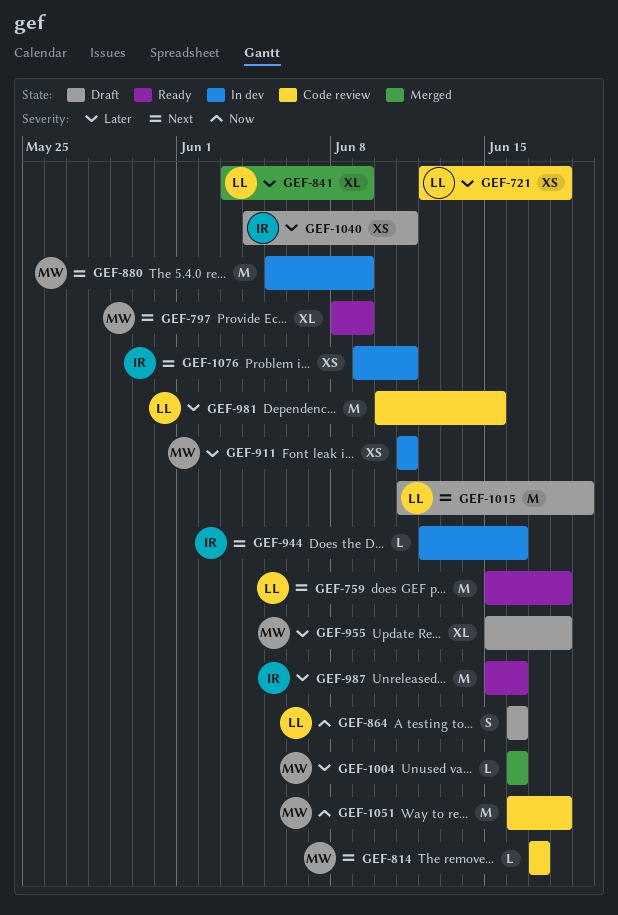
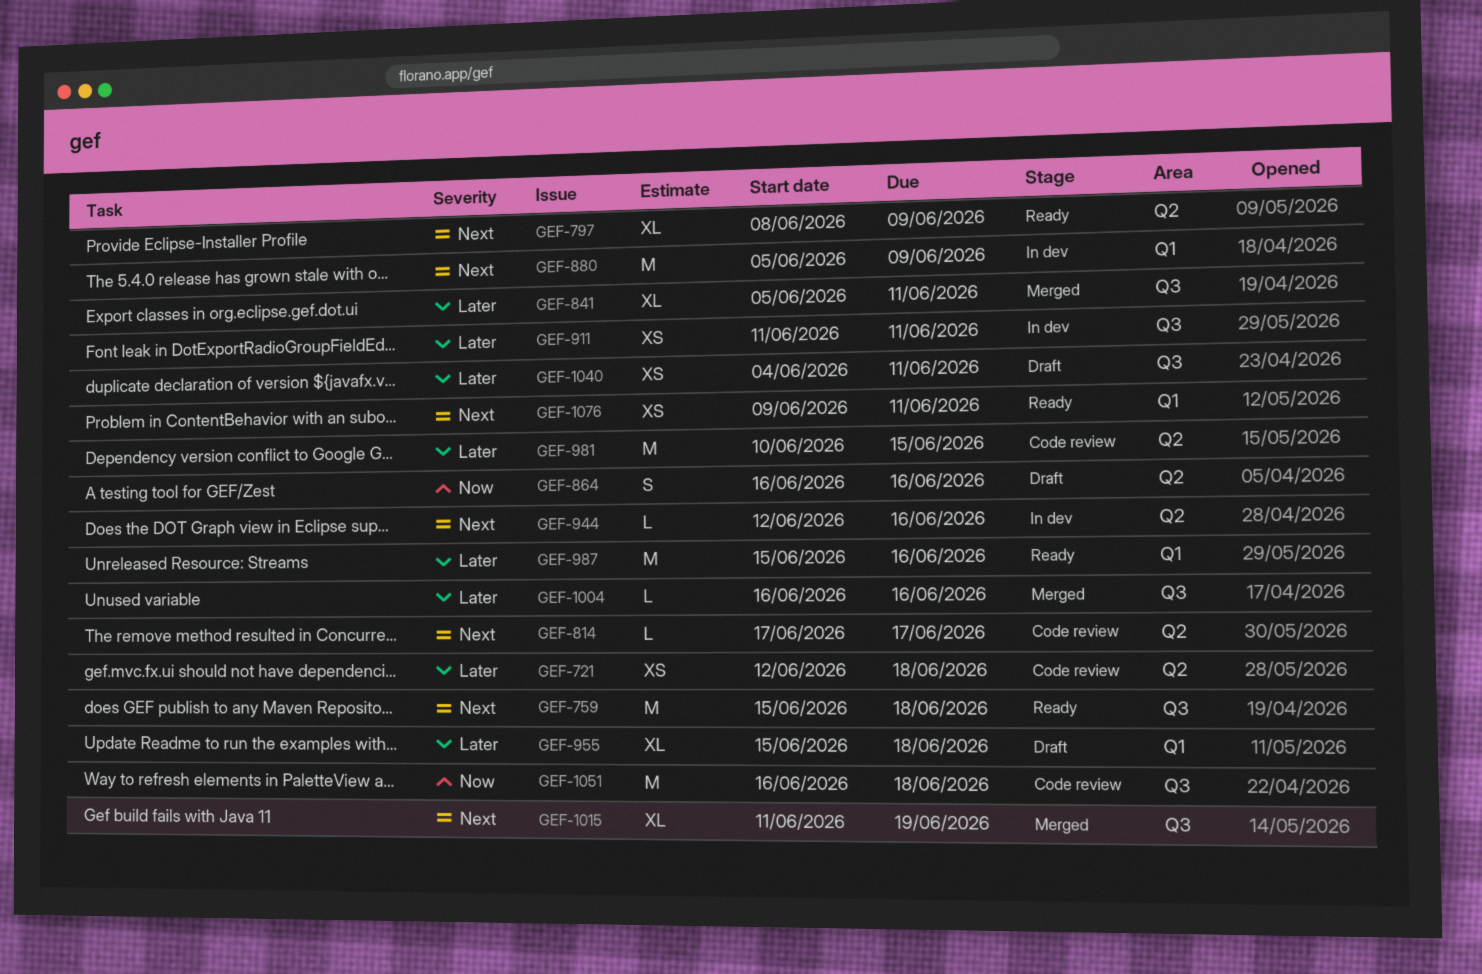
GEF-841, start: Jun 3 -> Jun 5
GEF-841, due: Jun 9 -> Jun 11
GEF-1015, status: Draft -> Merged
GEF-1015, estimate: M -> XL
GEF-1076, status: In dev -> Ready

